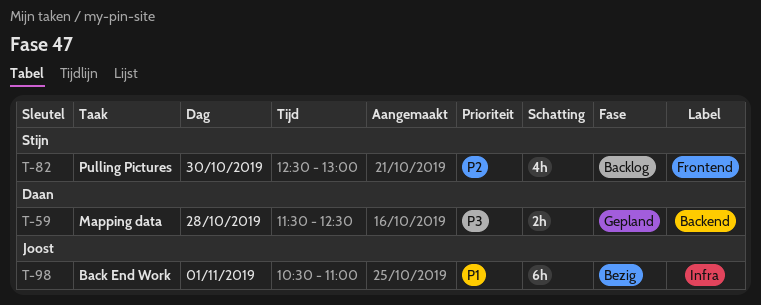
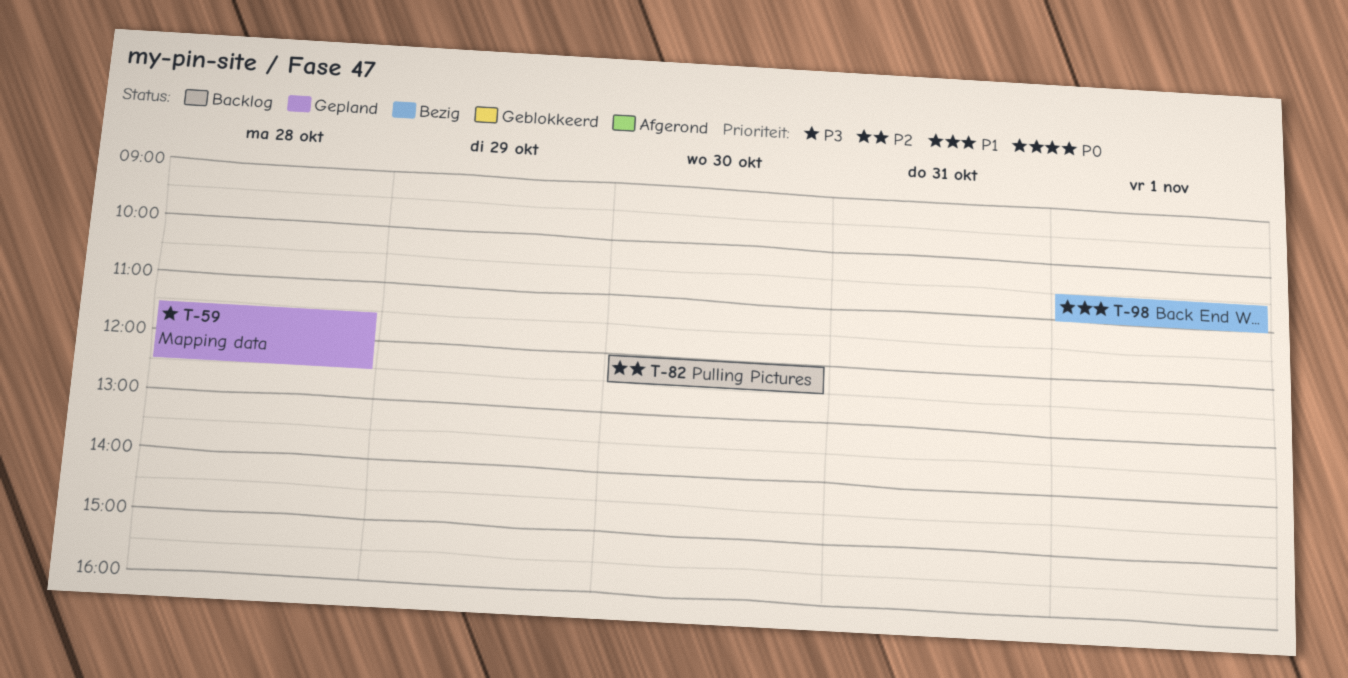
T-82, begins: 12:30 -> 12:00
T-82, ends: 13:00 -> 12:30

